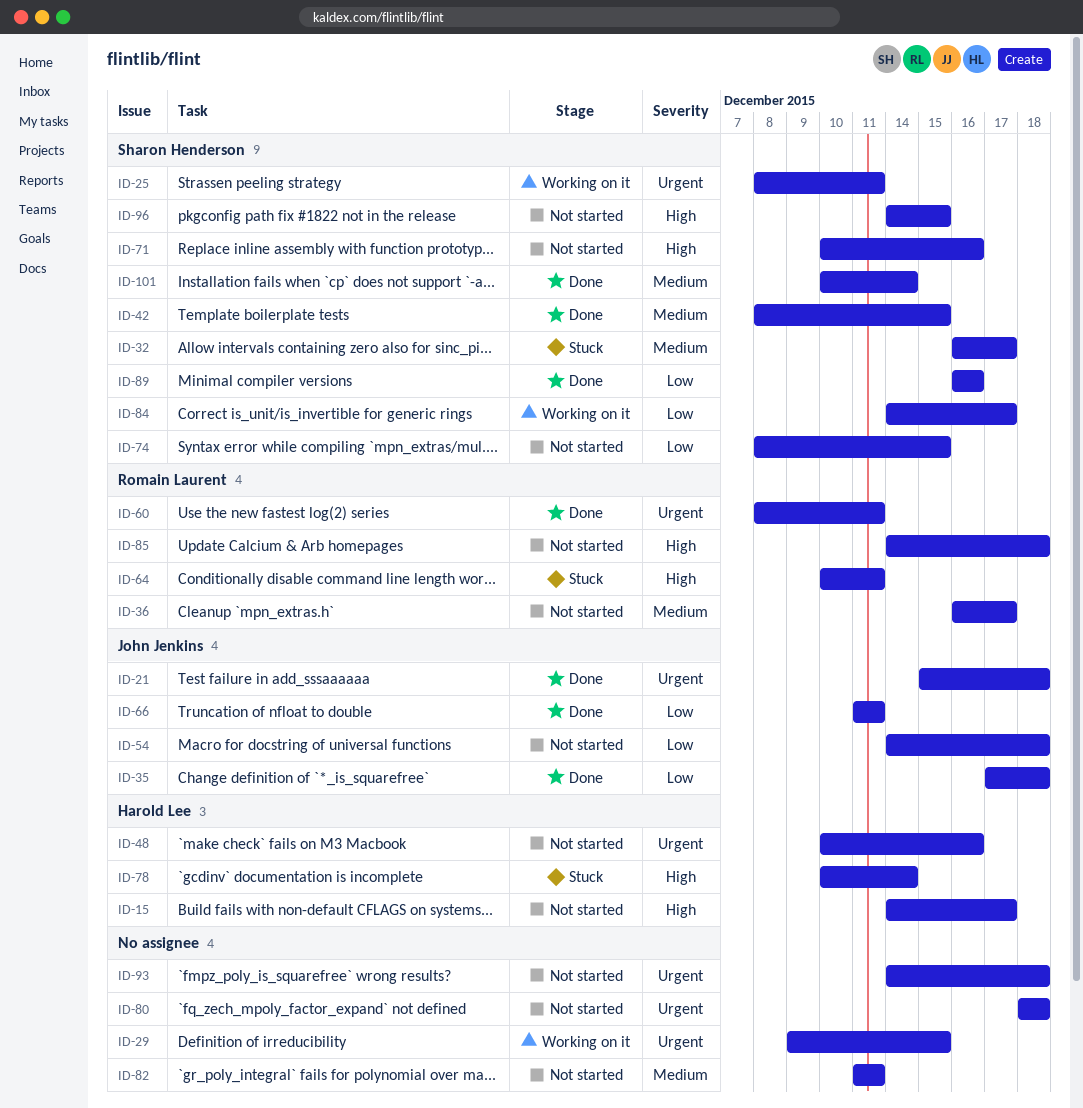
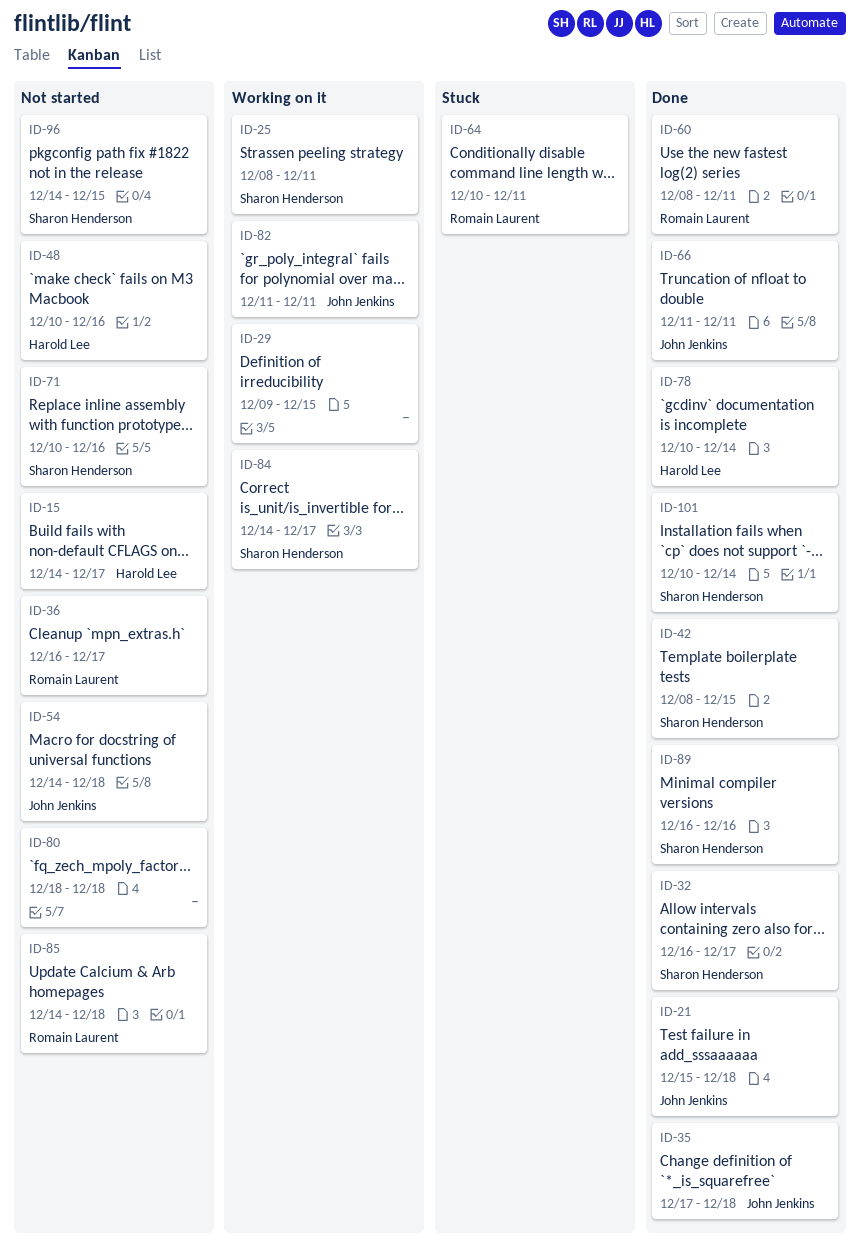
ID-32, status: Stuck -> Done
ID-74: present -> none
ID-78, status: Stuck -> Done
ID-82, status: Not started -> Working on it
ID-82, owner: none -> John Jenkins
ID-93: present -> none

